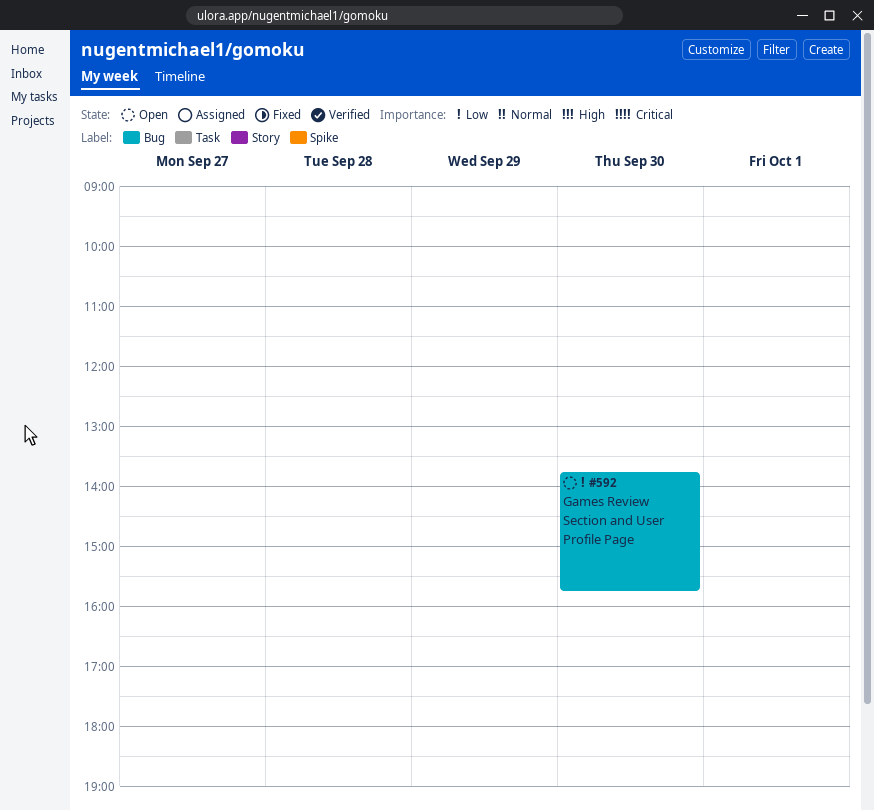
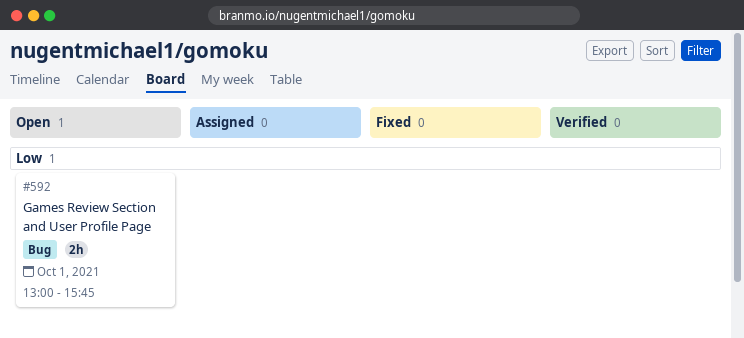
#592, day: Sep 30 -> Oct 1
#592, begins: 13:45 -> 13:00

